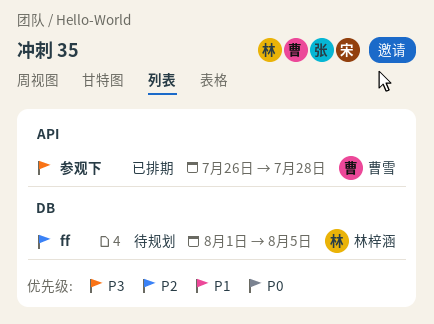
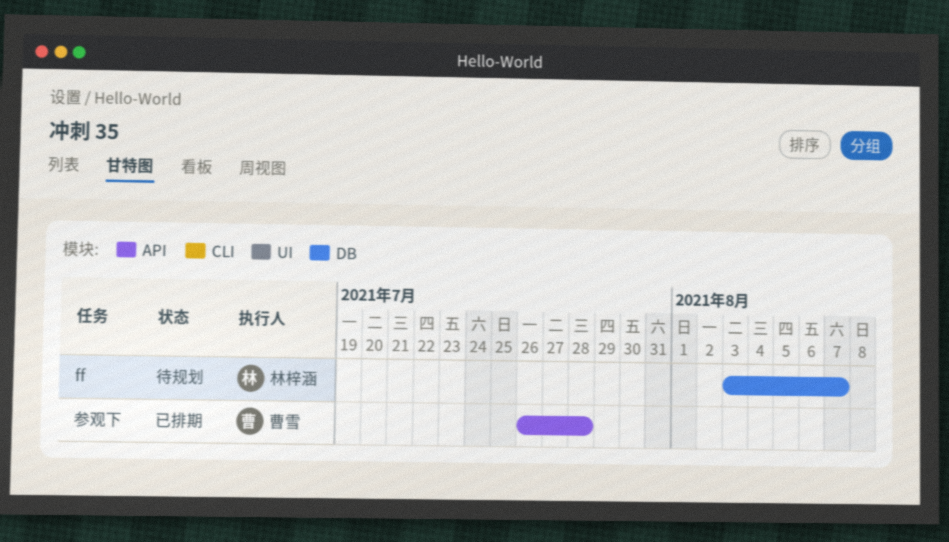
ff, start: Aug 1 -> Aug 3
ff, due: Aug 5 -> Aug 7

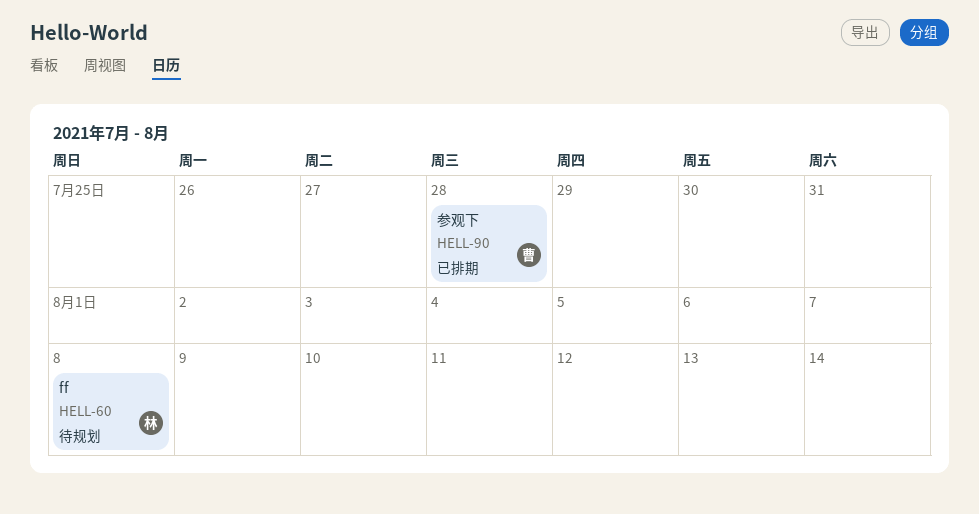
ff, due: Aug 7 -> Aug 8

